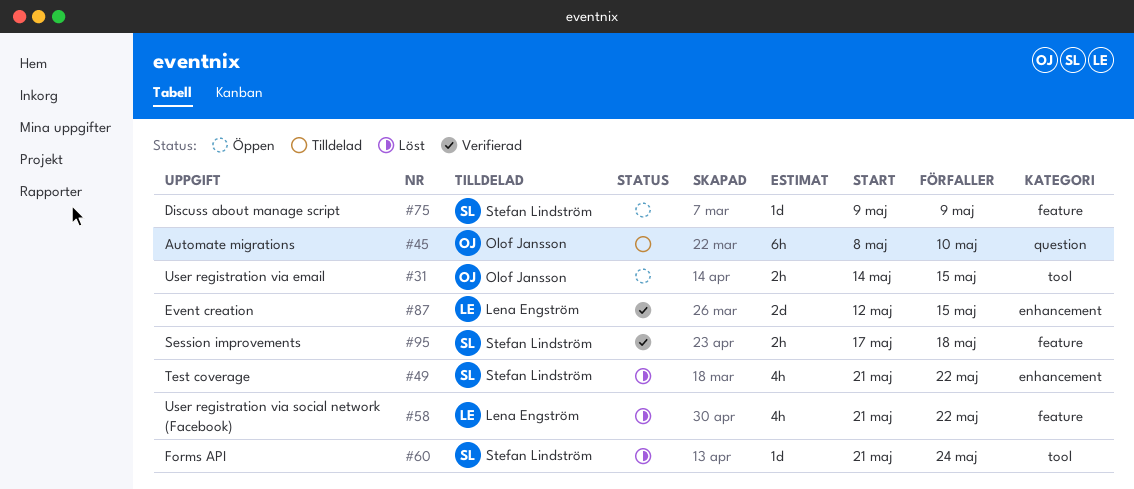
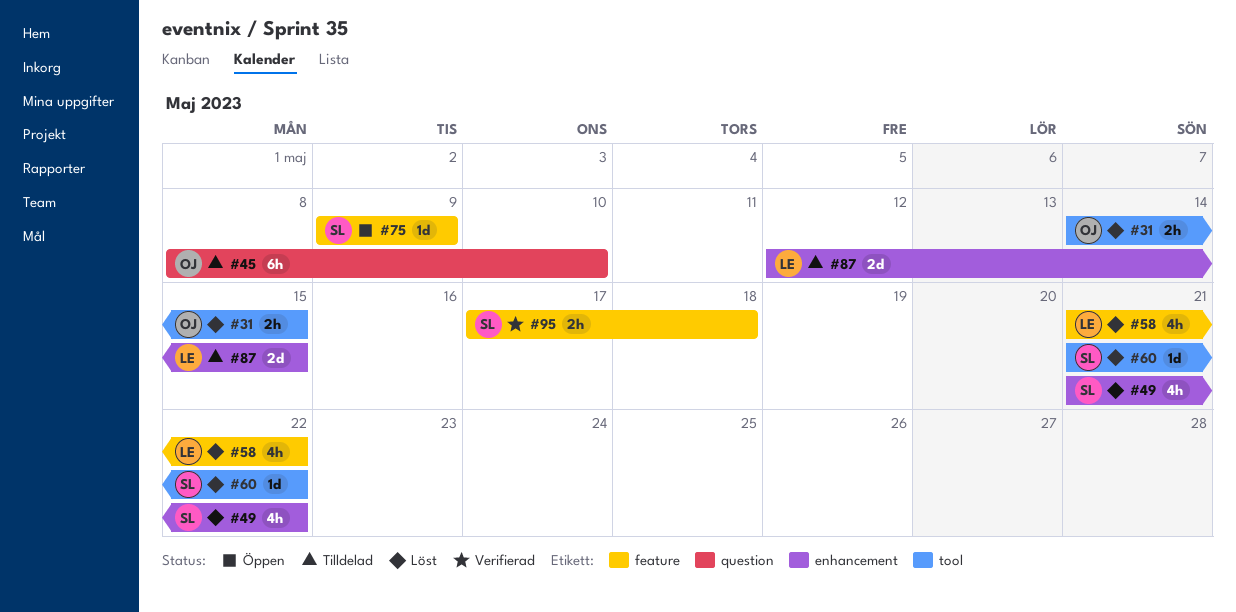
#31, status: Öppen -> Löst
#60, due: May 24 -> May 22
#87, status: Verifierad -> Tilldelad

